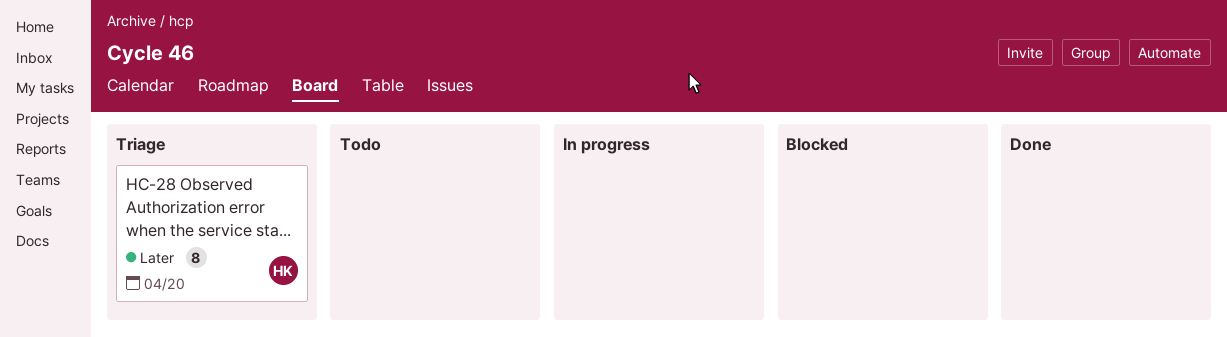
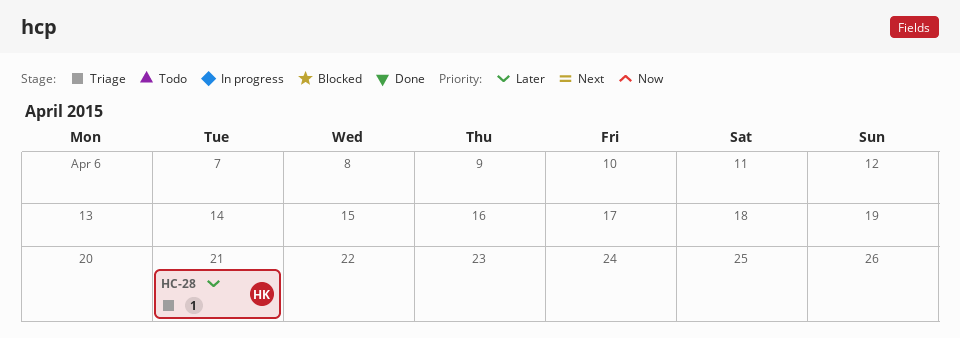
HC-28, estimate: 8 -> 1
HC-28, due: Apr 20 -> Apr 21

